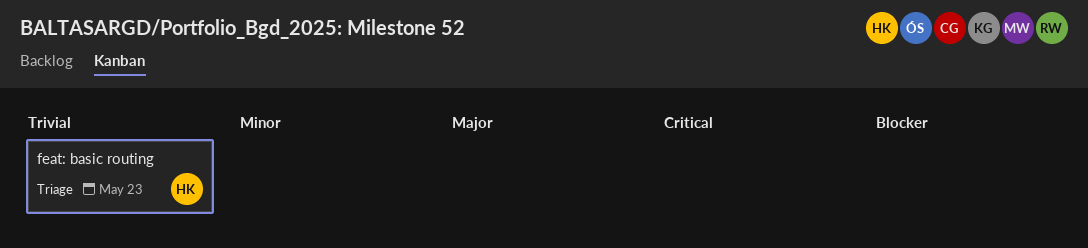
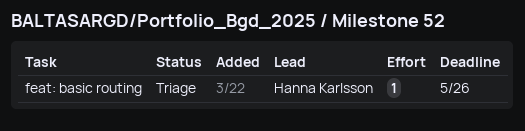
feat: basic routing, due: May 23 -> May 26

